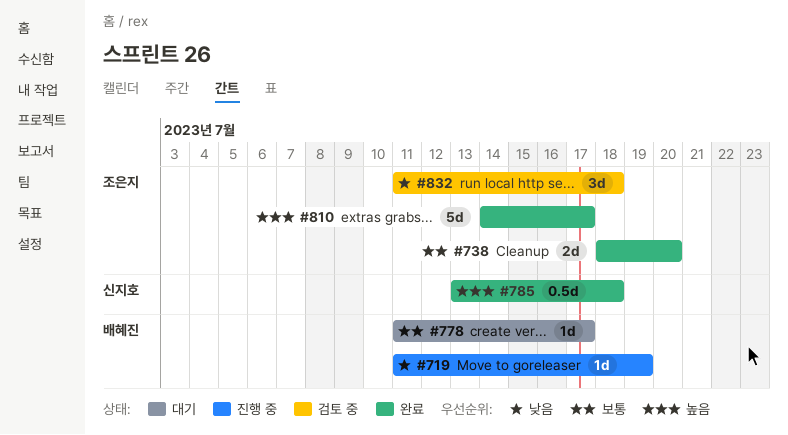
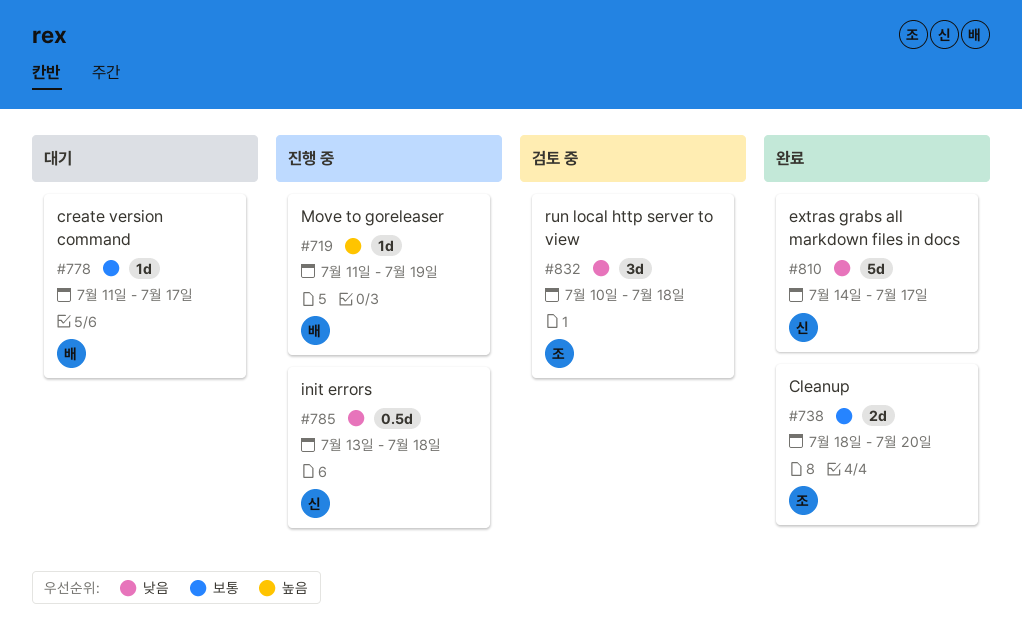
#719, priority: 낮음 -> 높음
#785, status: 완료 -> 진행 중
#785, priority: 높음 -> 낮음
#810, owner: 조은지 -> 신지호
#810, priority: 높음 -> 낮음
#832, start: Jul 11 -> Jul 10

